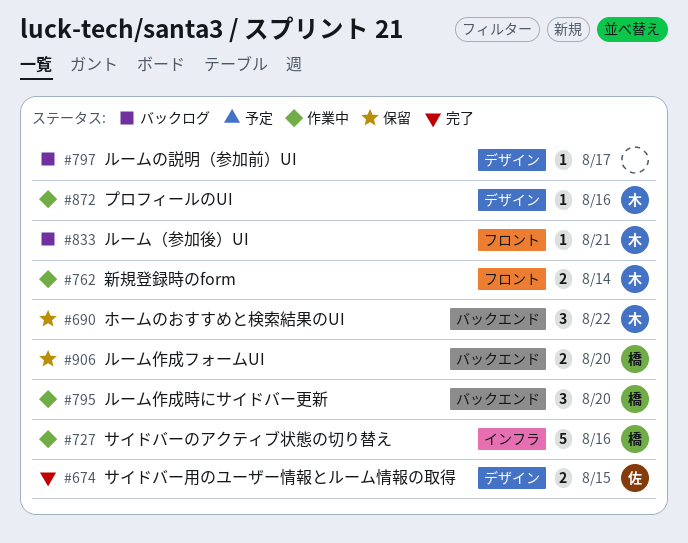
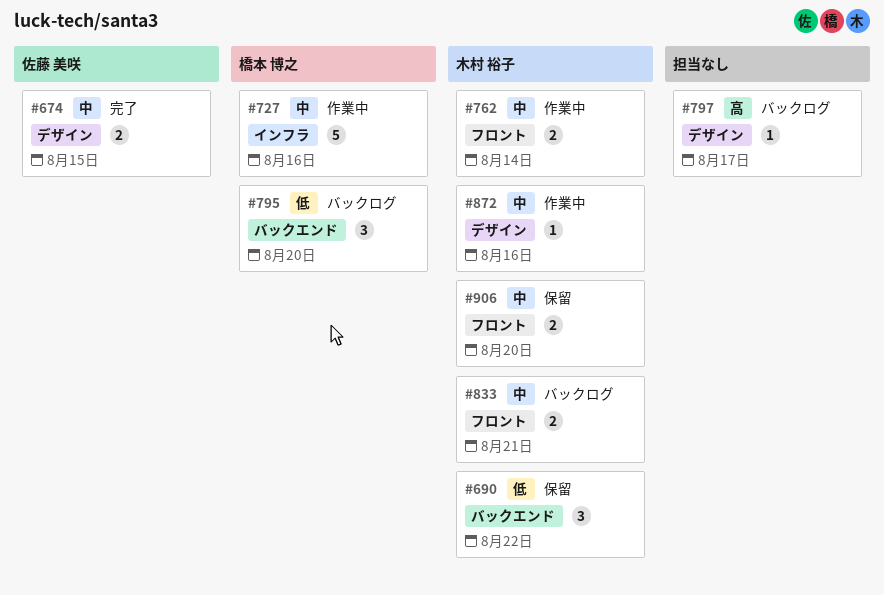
#795, status: 作業中 -> バックログ
#833, estimate: 1 -> 2
#906, owner: 橋本 博之 -> 木村 裕子
#906, label: バックエンド -> フロント

